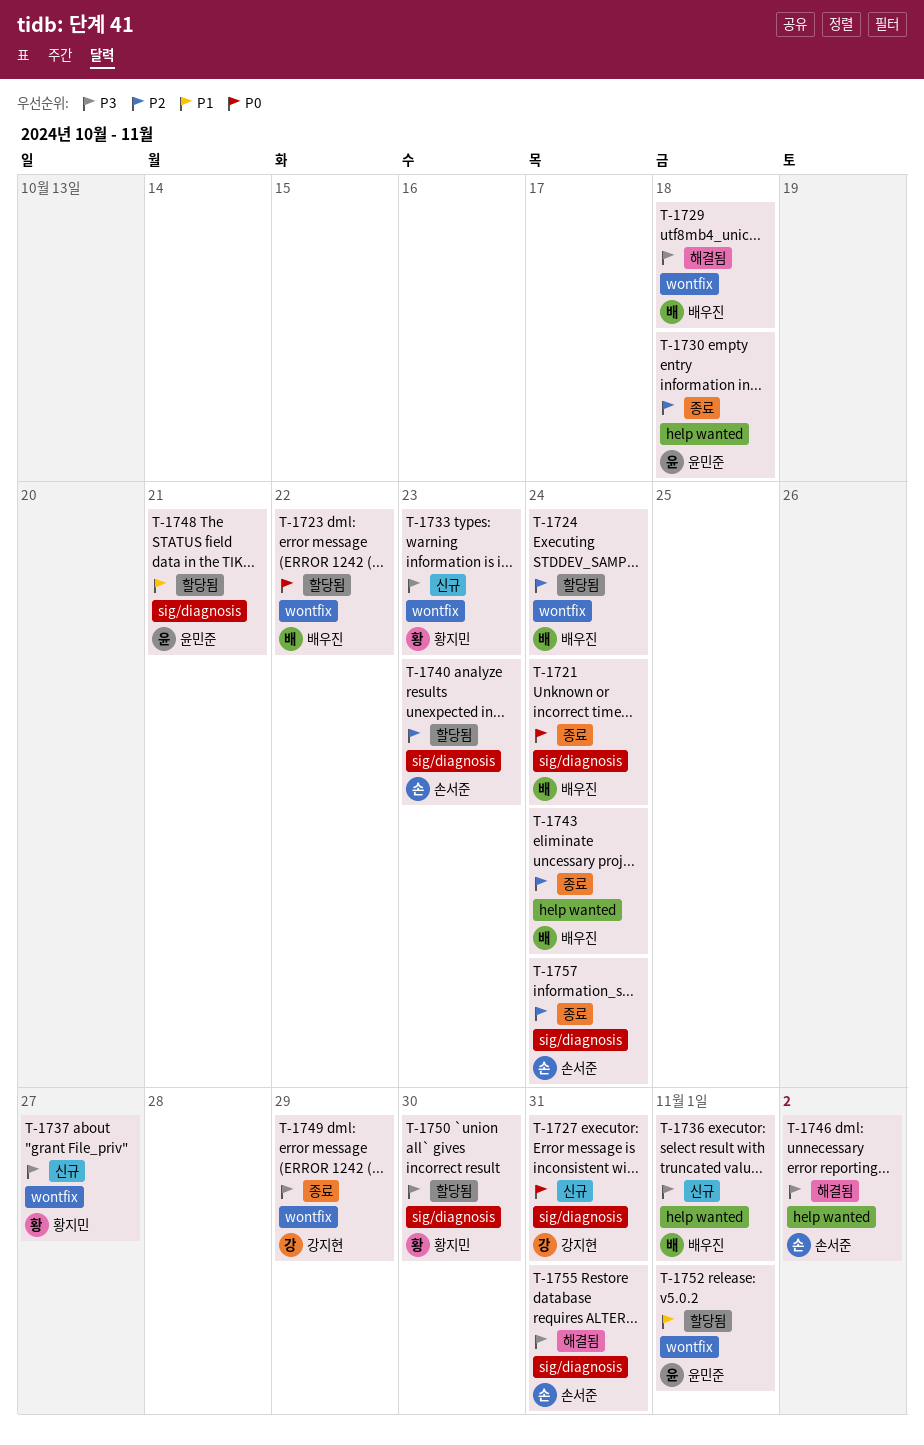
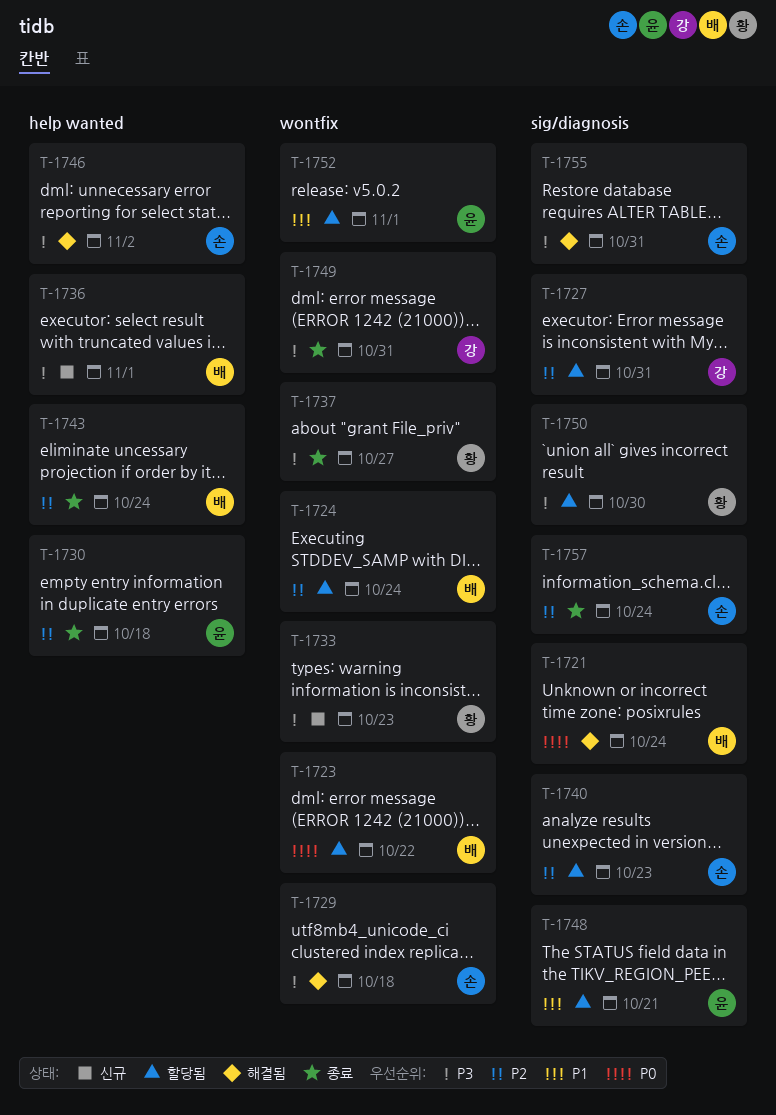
T-1721, status: 종료 -> 해결됨
T-1727, status: 신규 -> 할당됨
T-1727, priority: P0 -> P2
T-1729, owner: 배우진 -> 손서준
T-1737, status: 신규 -> 종료
T-1749, due: Oct 29 -> Oct 31

